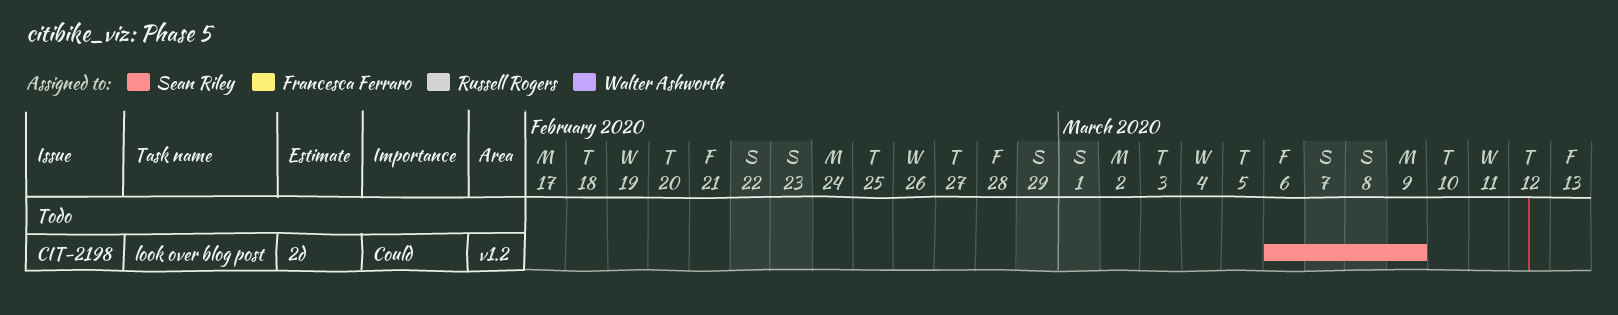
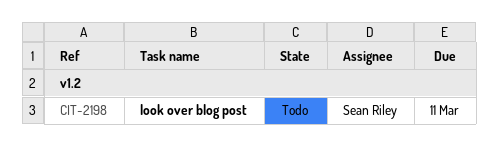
CIT-2198, due: Mar 9 -> Mar 11

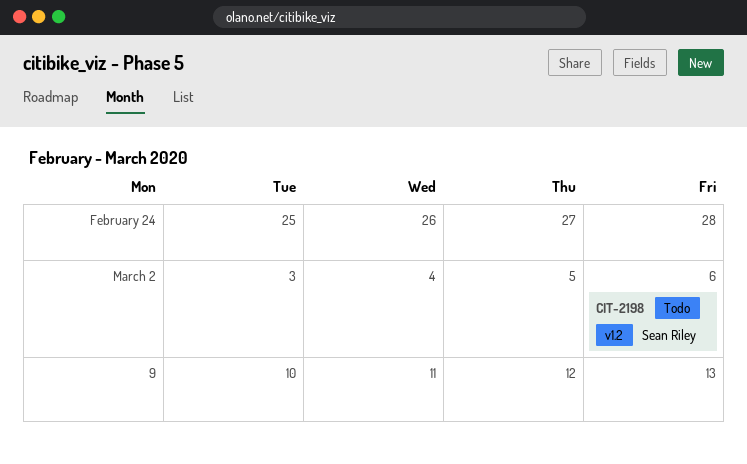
CIT-2198, due: Mar 11 -> Mar 6

